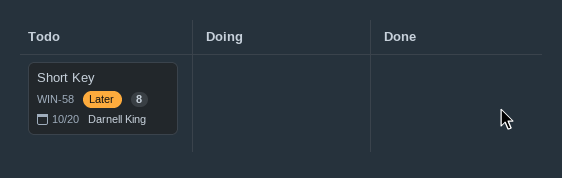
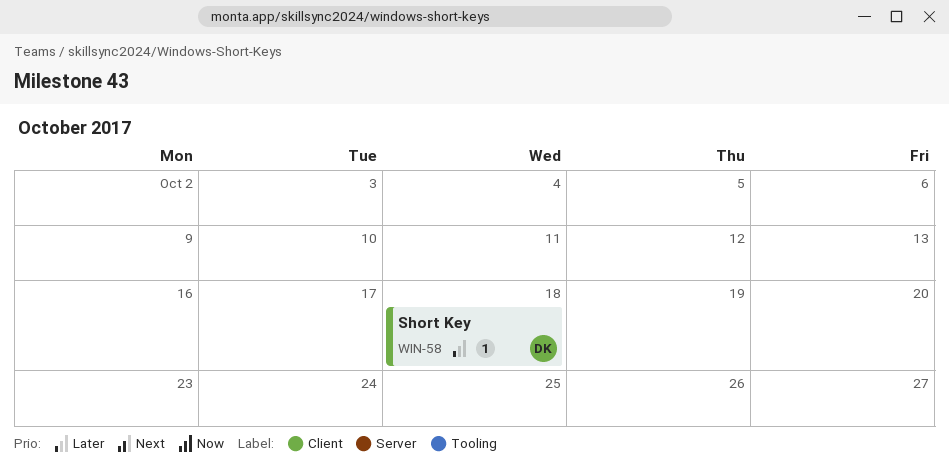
WIN-58, estimate: 8 -> 1
WIN-58, due: Oct 20 -> Oct 18

